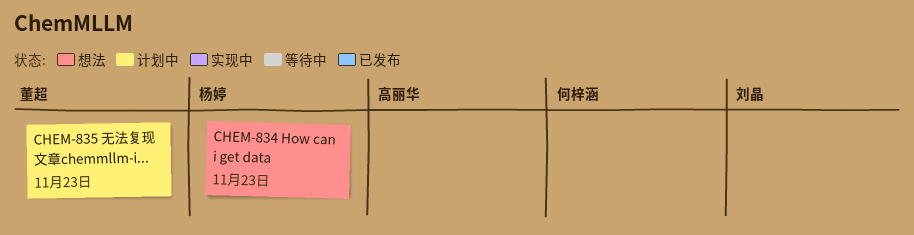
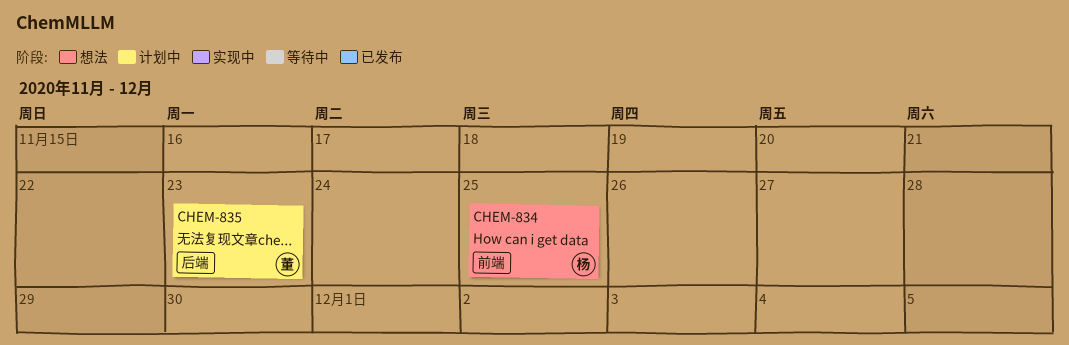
CHEM-834, due: Nov 23 -> Nov 25

